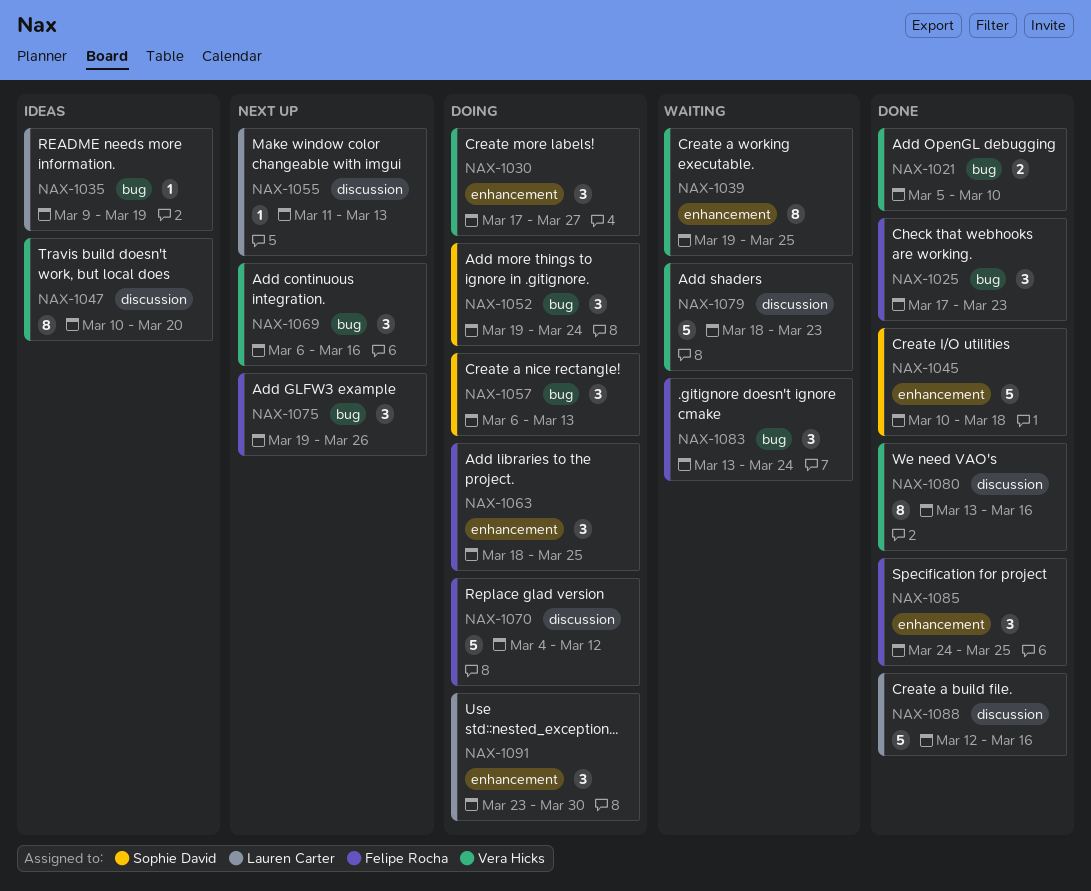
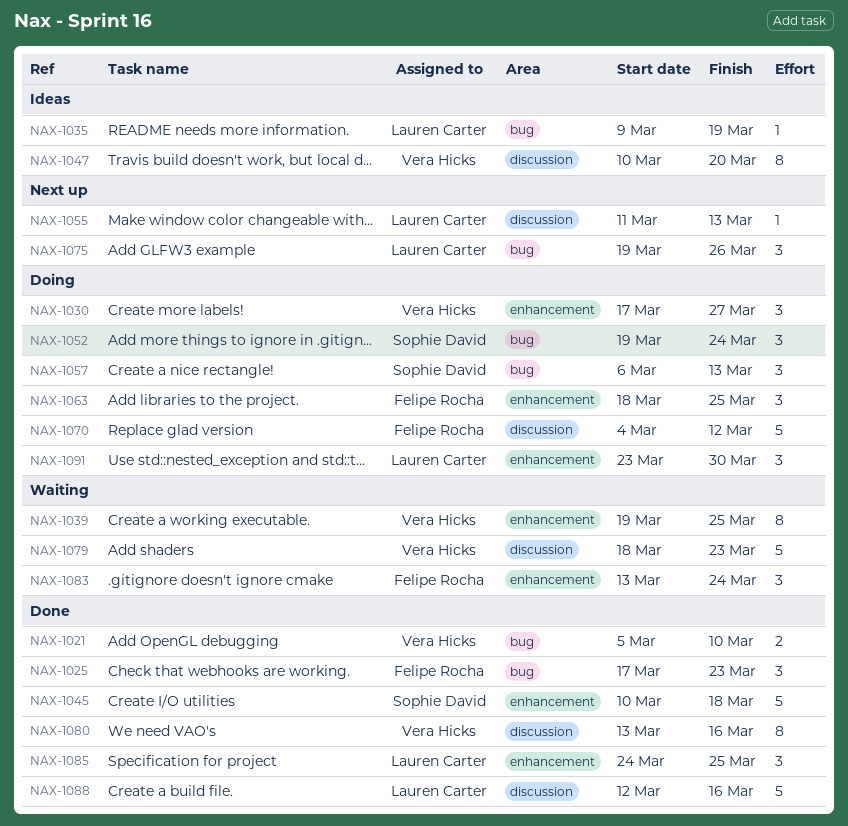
NAX-1069: present -> none
NAX-1075, owner: Felipe Rocha -> Lauren Carter
NAX-1083, label: bug -> enhancement
NAX-1085, owner: Felipe Rocha -> Lauren Carter

